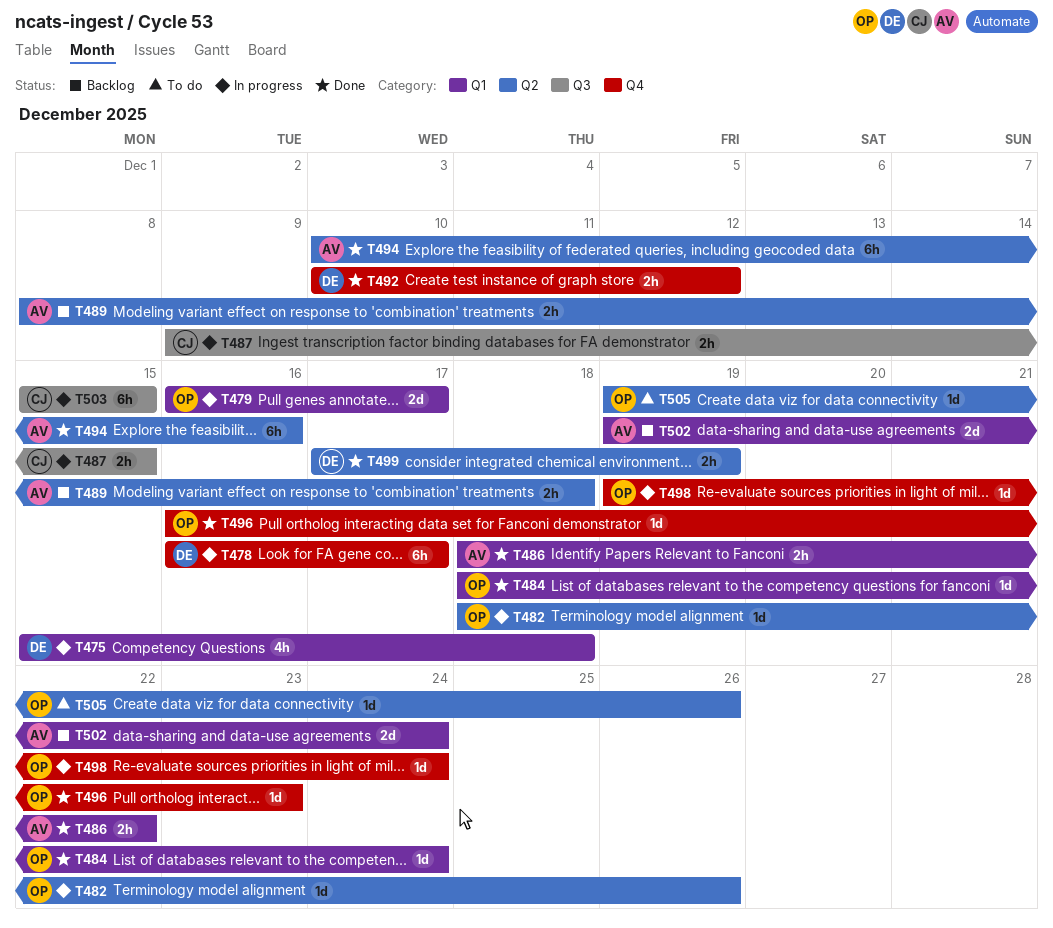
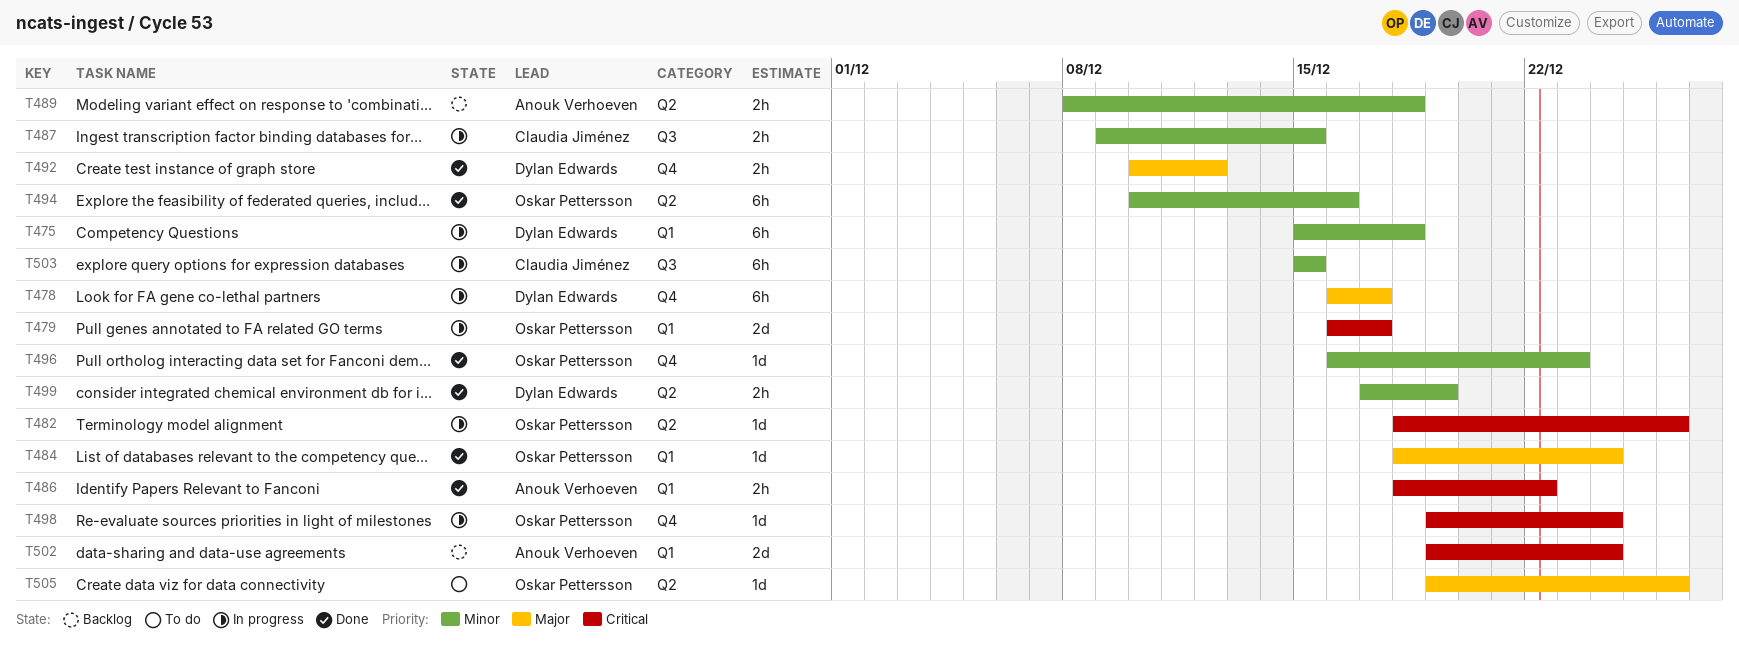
T475, estimate: 4h -> 6h
T494, owner: Anouk Verhoeven -> Oskar Pettersson

